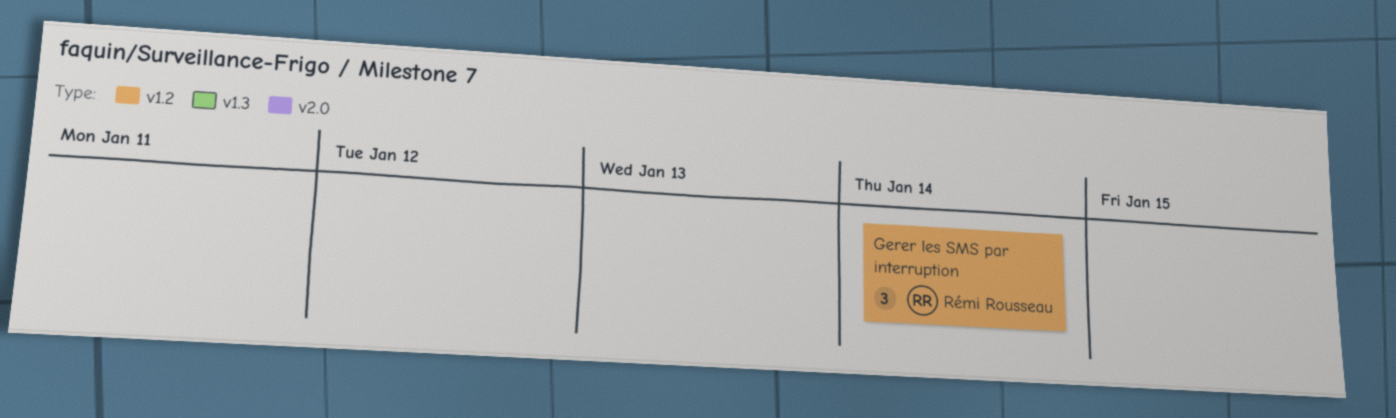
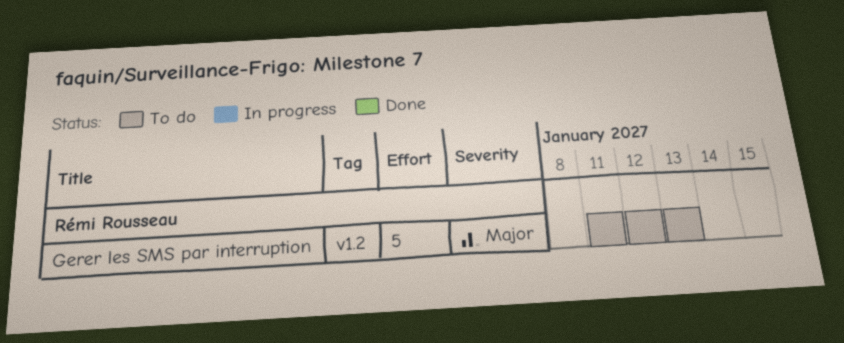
Gerer les SMS par interruption, estimate: 3 -> 5
Gerer les SMS par interruption, due: Jan 14 -> Jan 13

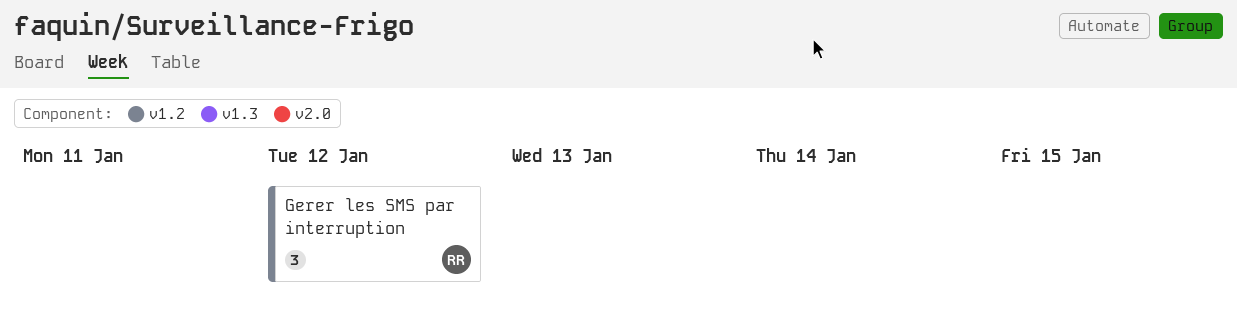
Gerer les SMS par interruption, estimate: 5 -> 3
Gerer les SMS par interruption, due: Jan 13 -> Jan 12

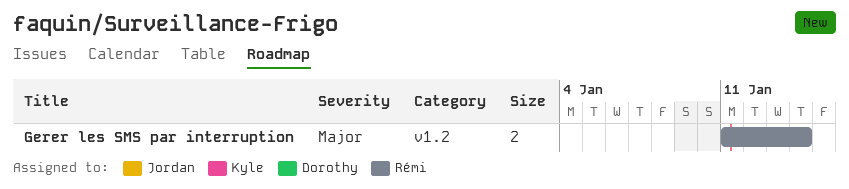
Gerer les SMS par interruption, estimate: 3 -> 2
Gerer les SMS par interruption, due: Jan 12 -> Jan 14

